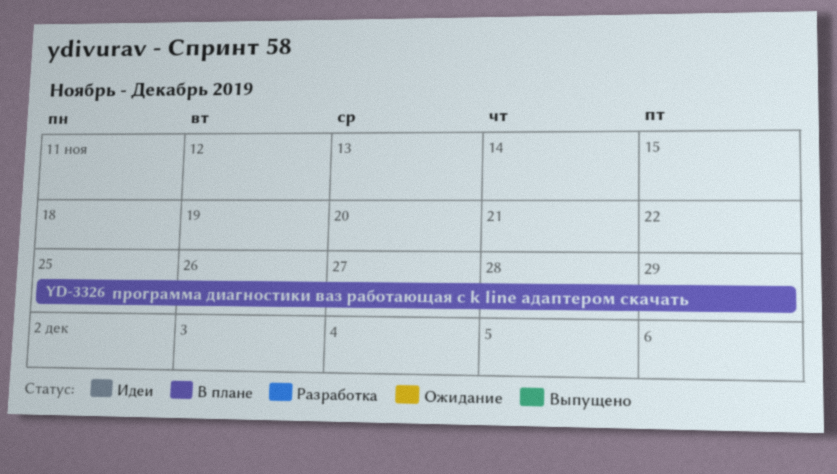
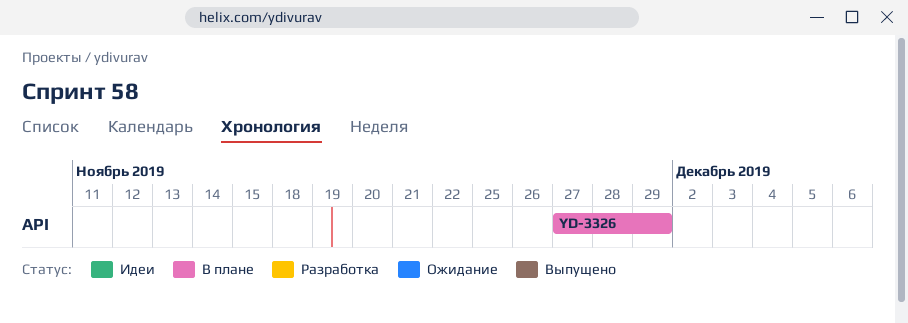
YD-3326, start: Nov 25 -> Nov 27

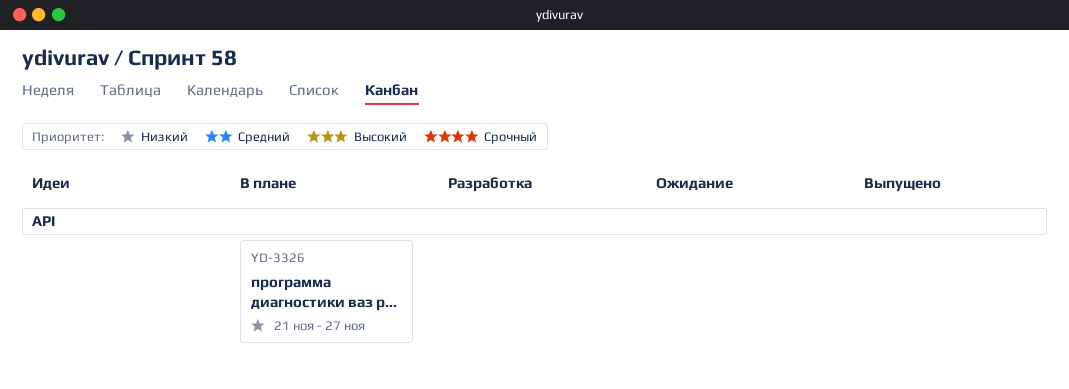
YD-3326, start: Nov 27 -> Nov 21
YD-3326, due: Nov 29 -> Nov 27

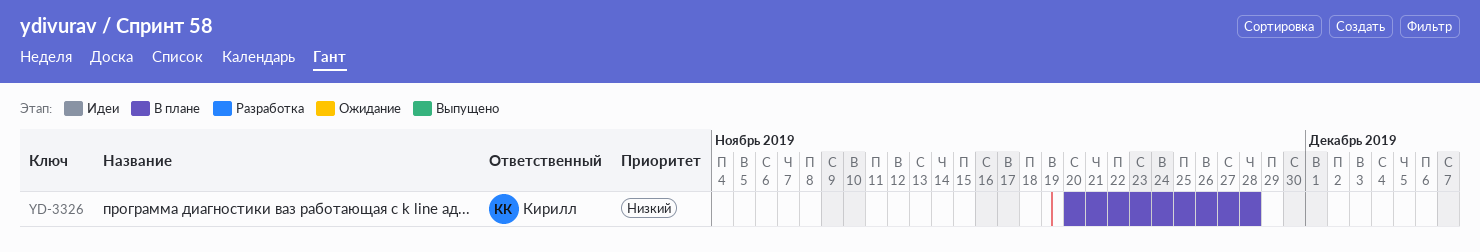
YD-3326, start: Nov 21 -> Nov 20
YD-3326, due: Nov 27 -> Nov 28

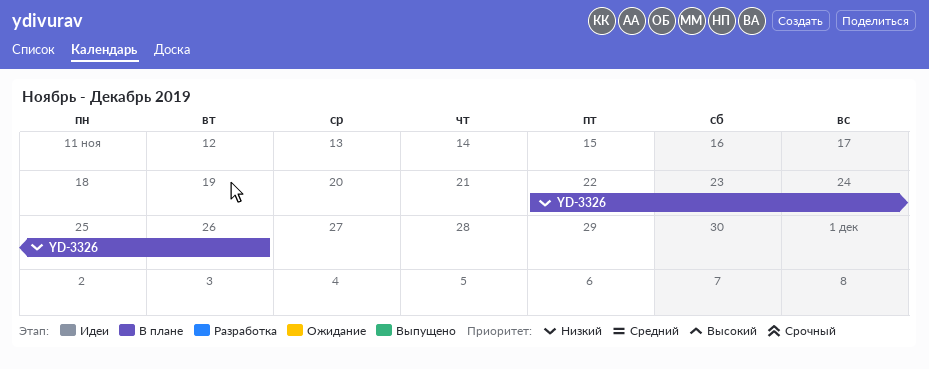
YD-3326, start: Nov 20 -> Nov 22
YD-3326, due: Nov 28 -> Nov 26

